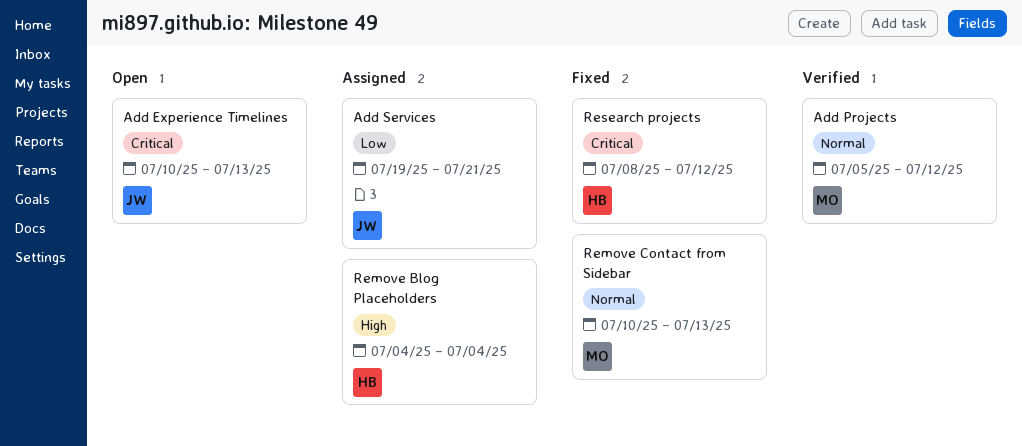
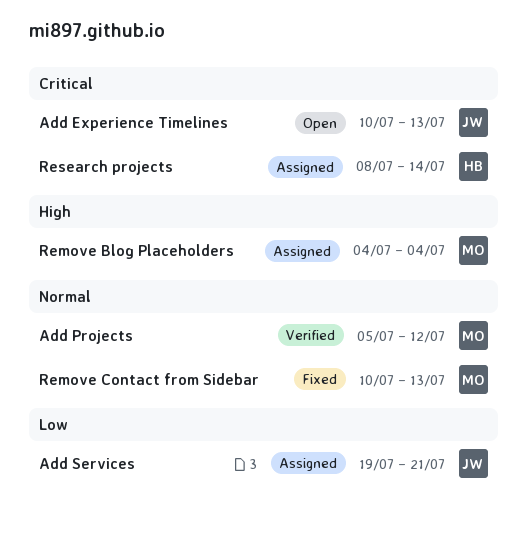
Remove Blog Placeholders, owner: HB -> MO
Research projects, status: Fixed -> Assigned
Research projects, due: Jul 12 -> Jul 14

